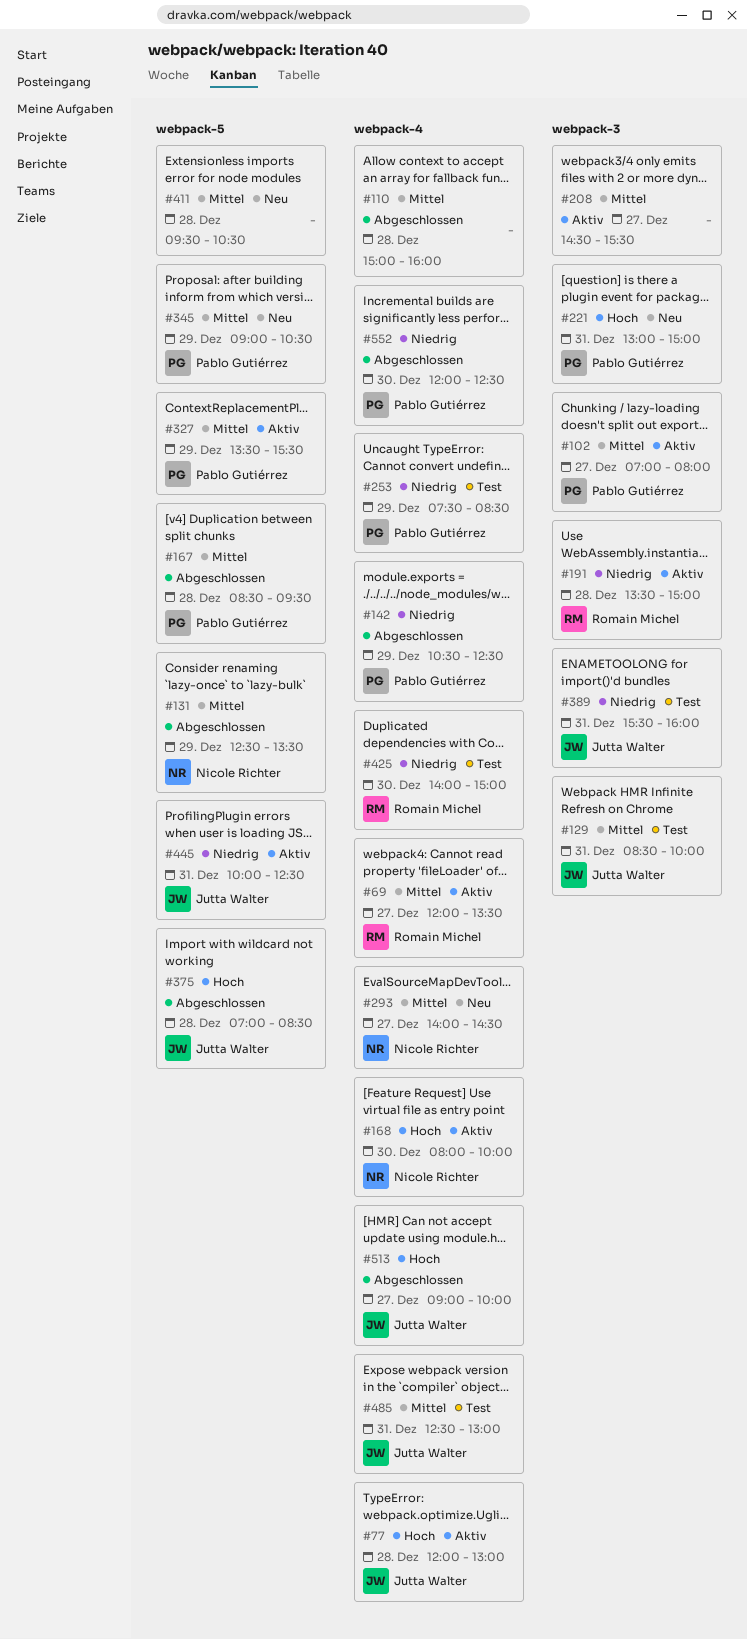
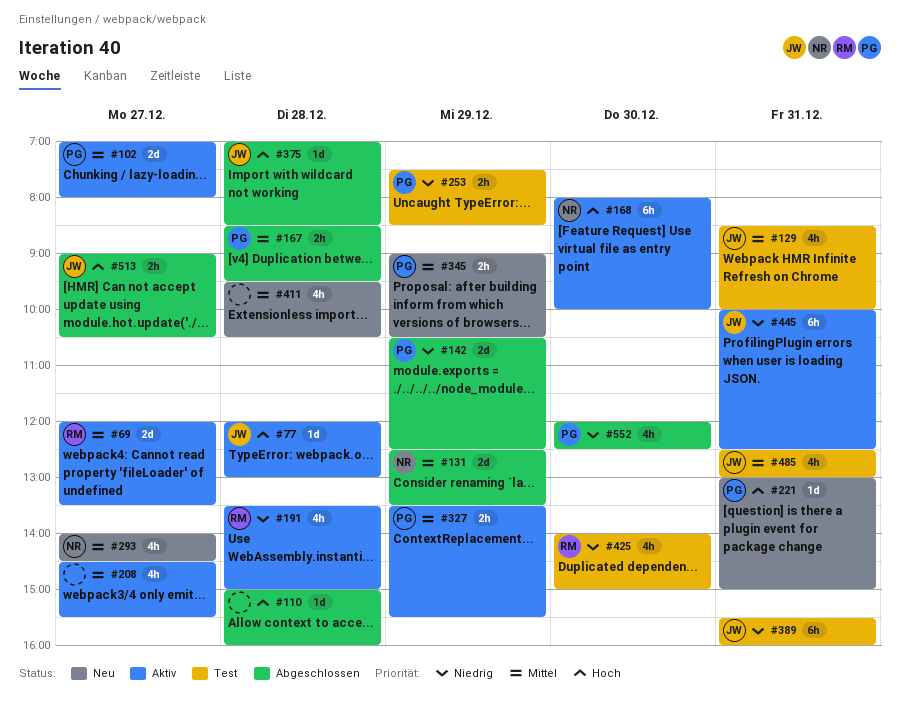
#110, priority: Mittel -> Hoch
#513, ends: 10:00 -> 10:30

